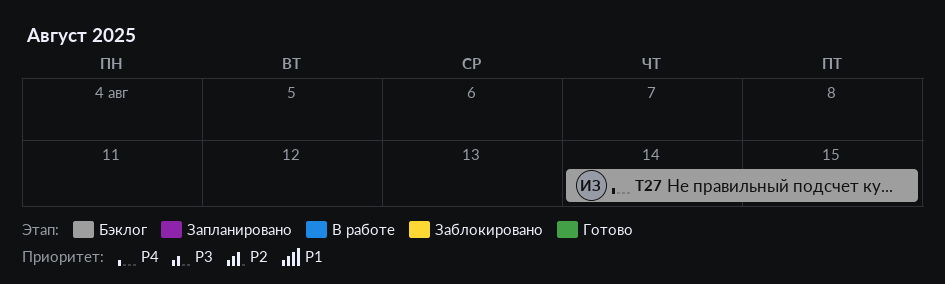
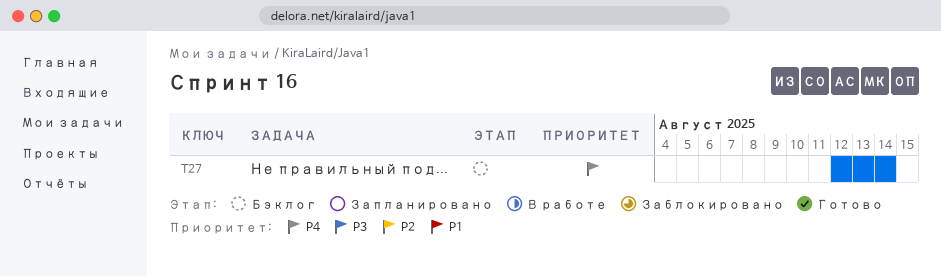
T27, start: Aug 14 -> Aug 12
T27, due: Aug 15 -> Aug 14

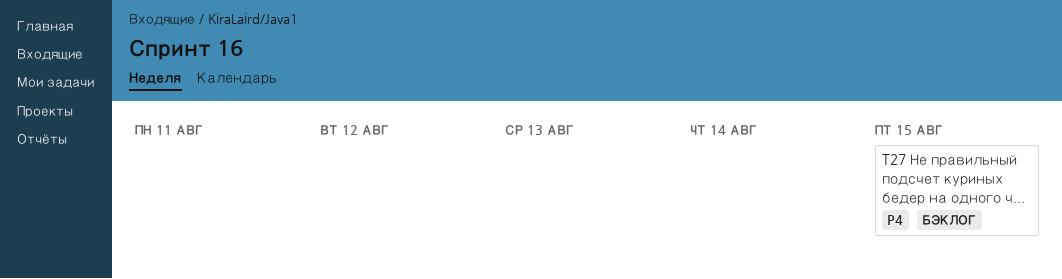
T27, due: Aug 14 -> Aug 15

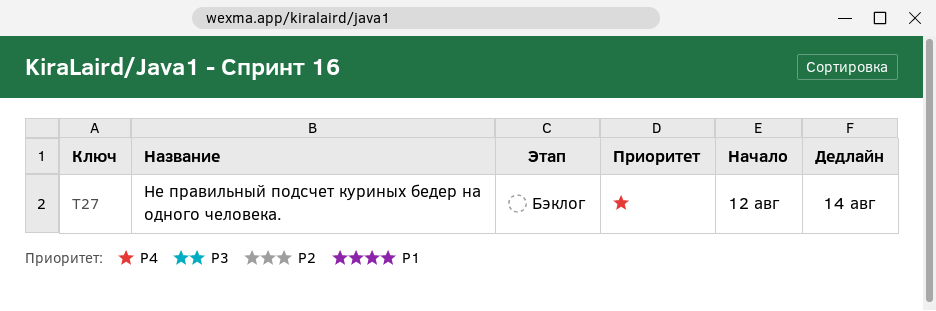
T27, due: Aug 15 -> Aug 14

